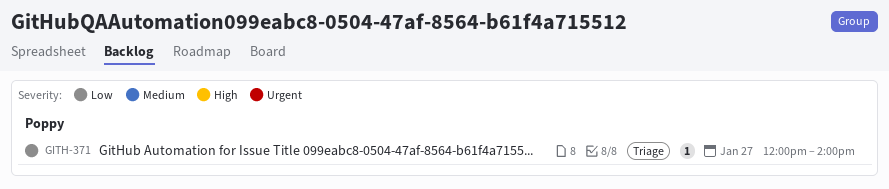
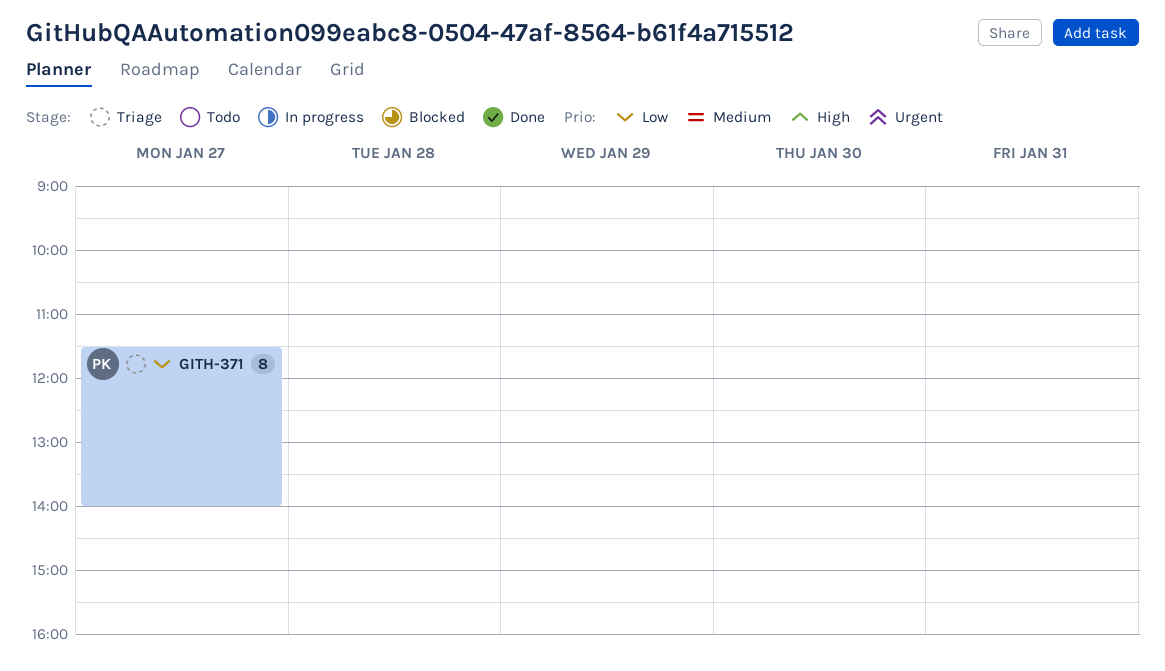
GITH-371, estimate: 1 -> 8
GITH-371, begins: 12:00 -> 11:30

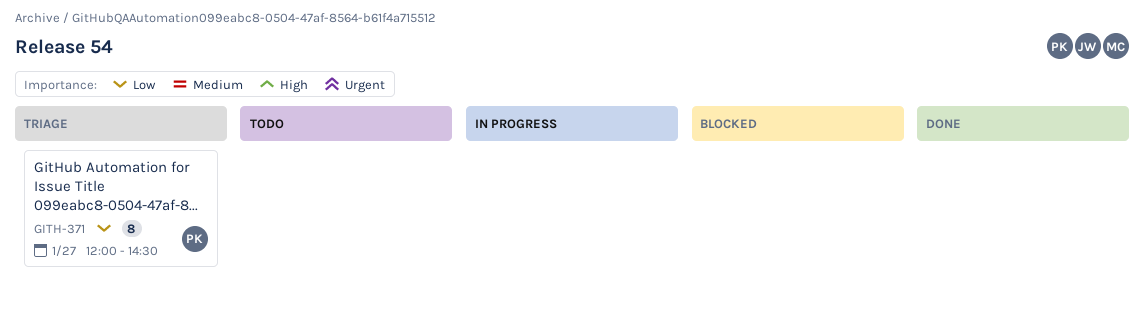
GITH-371, begins: 11:30 -> 12:00
GITH-371, ends: 14:00 -> 14:30

